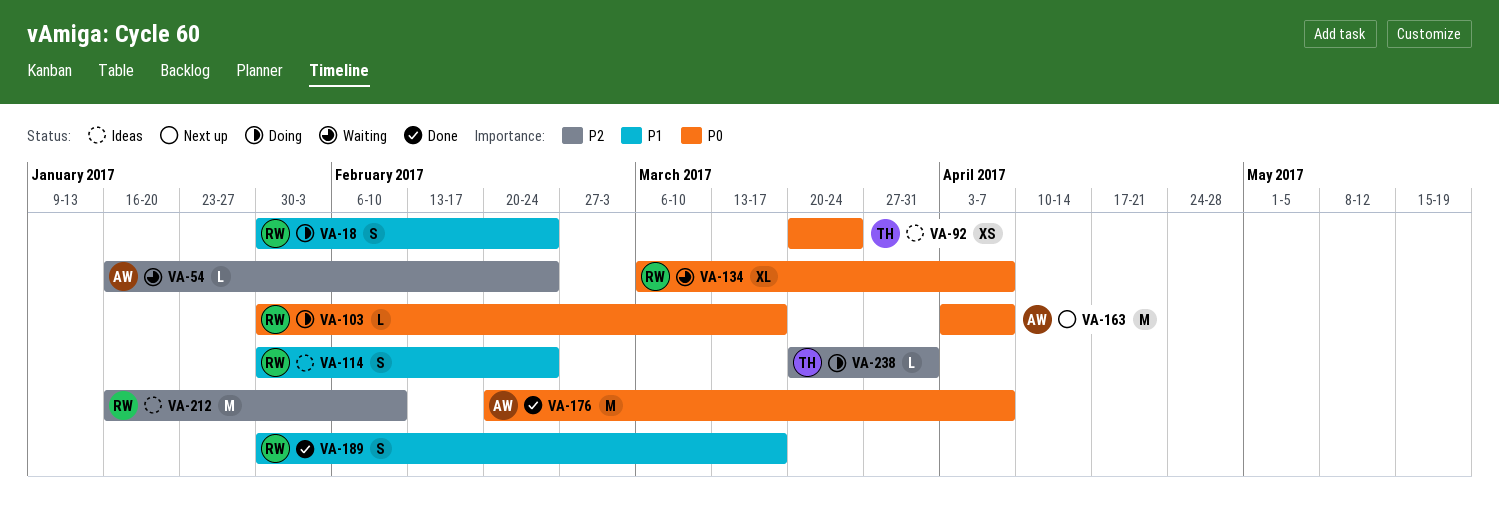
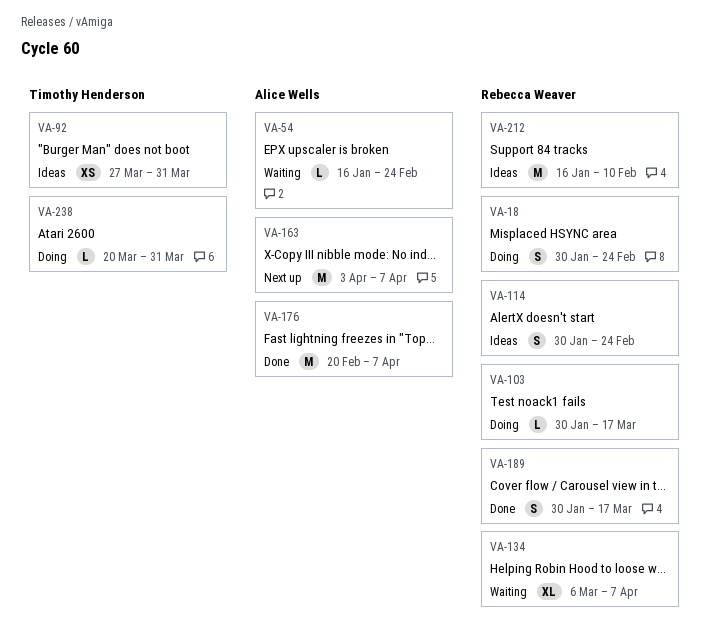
VA-92, start: Mar 20 -> Mar 27
VA-92, due: Mar 24 -> Mar 31

